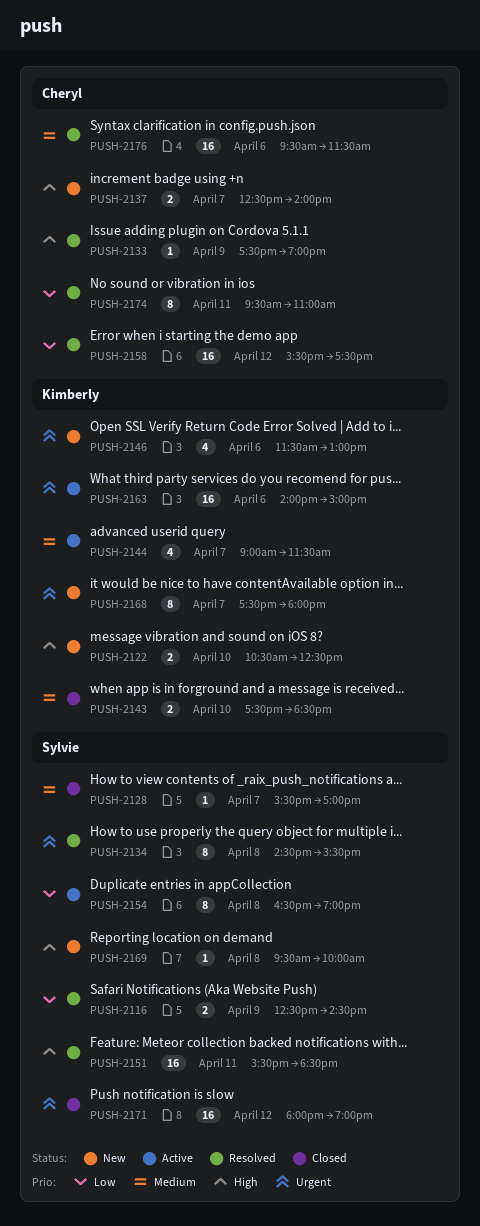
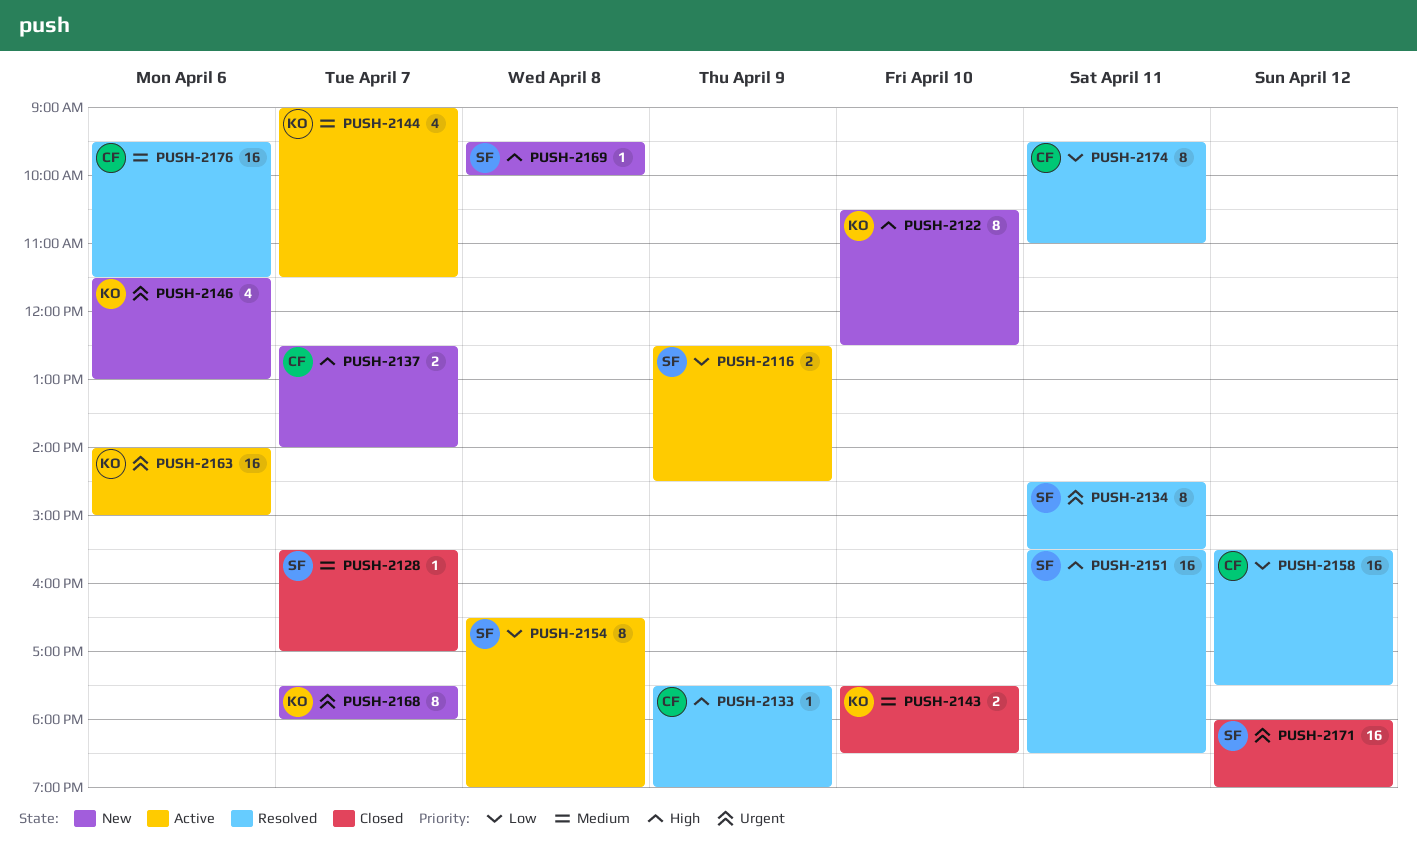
PUSH-2116, status: Resolved -> Active
PUSH-2122, estimate: 2 -> 8
PUSH-2134, day: Apr 8 -> Apr 11

